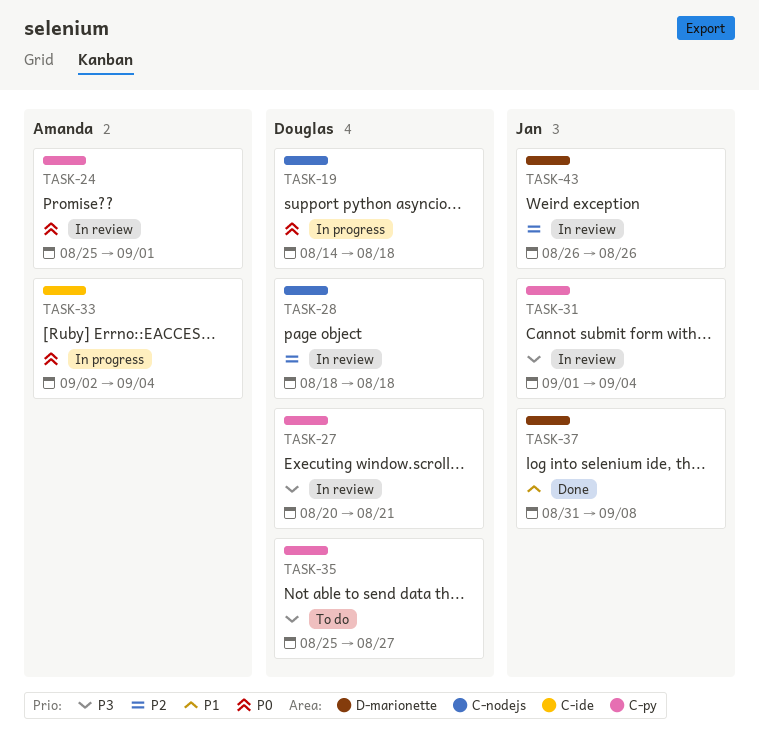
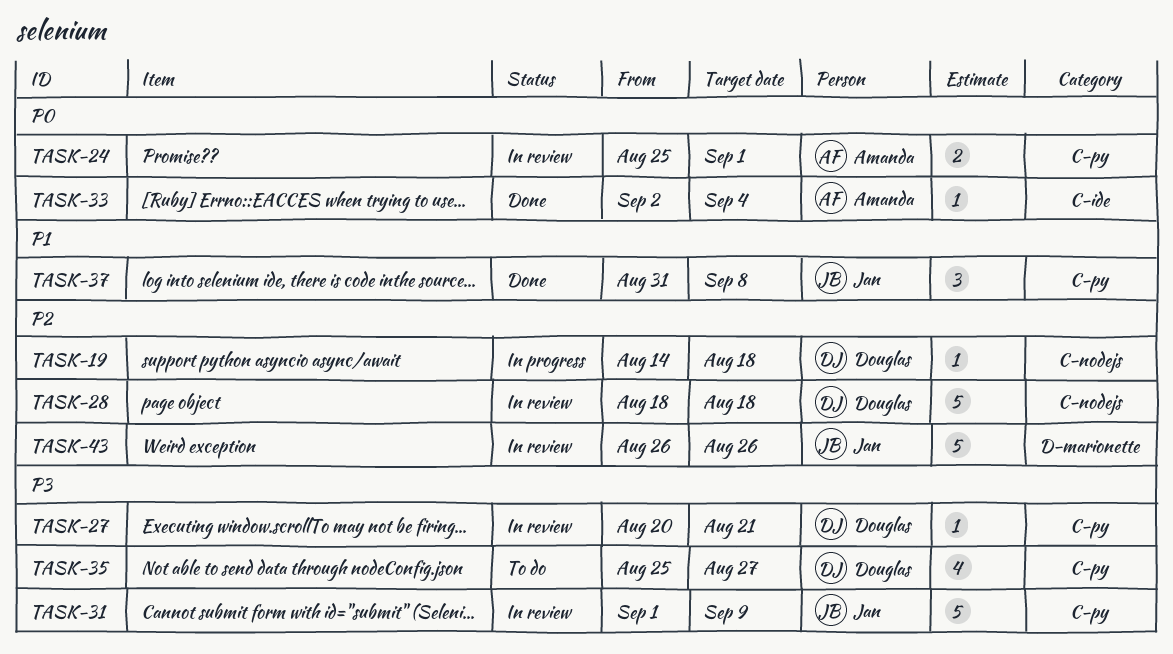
TASK-19, priority: P0 -> P2
TASK-31, due: Sep 4 -> Sep 9
TASK-33, status: In progress -> Done
TASK-37, label: D-marionette -> C-py

